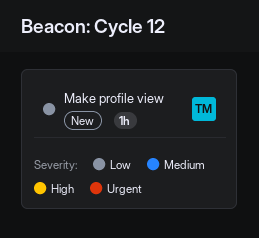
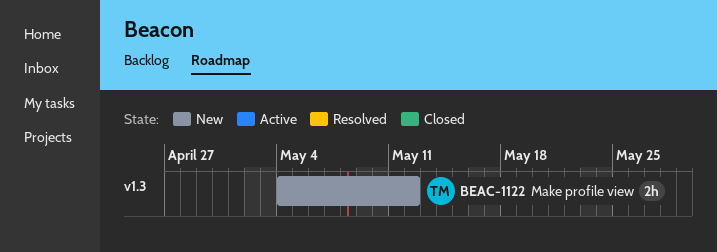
Make profile view, estimate: 1h -> 2h

